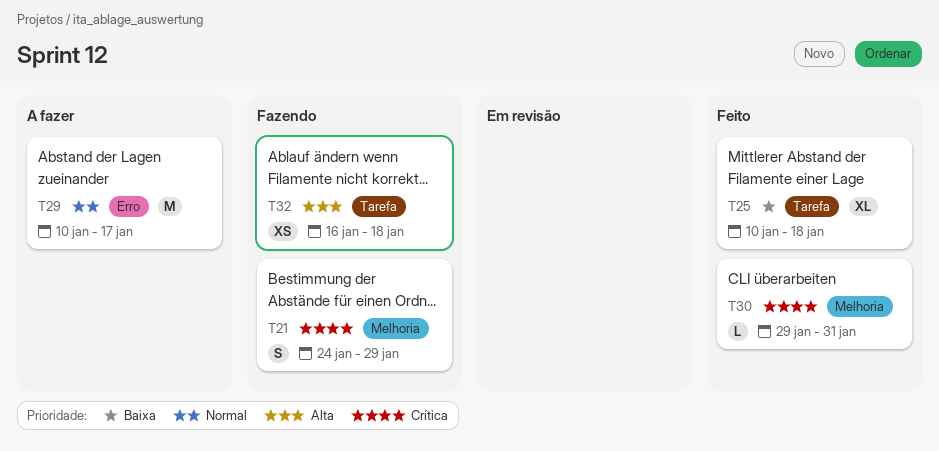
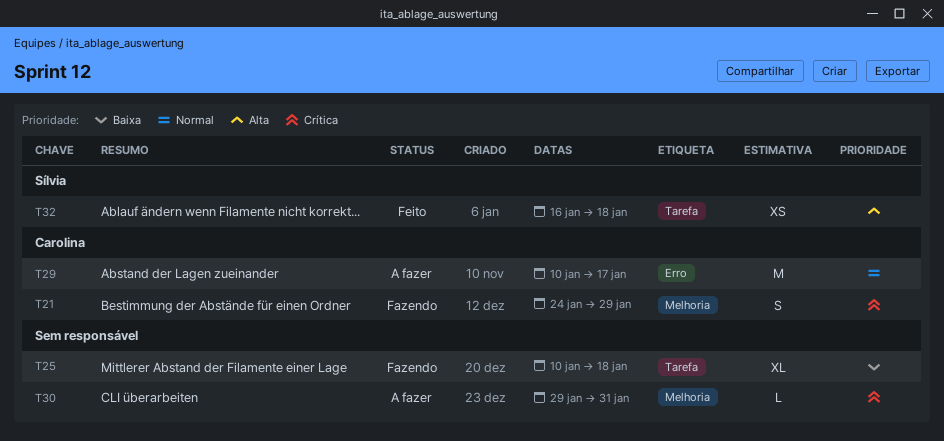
T25, status: Feito -> Fazendo
T30, status: Feito -> A fazer
T32, status: Fazendo -> Feito

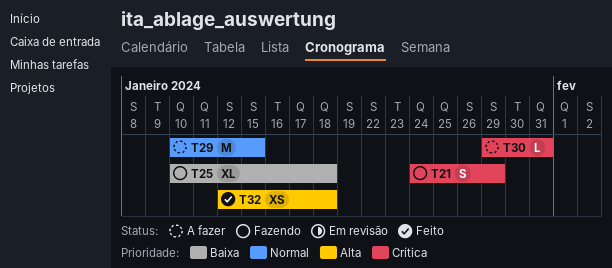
T29, due: Jan 17 -> Jan 15
T32, start: Jan 16 -> Jan 12

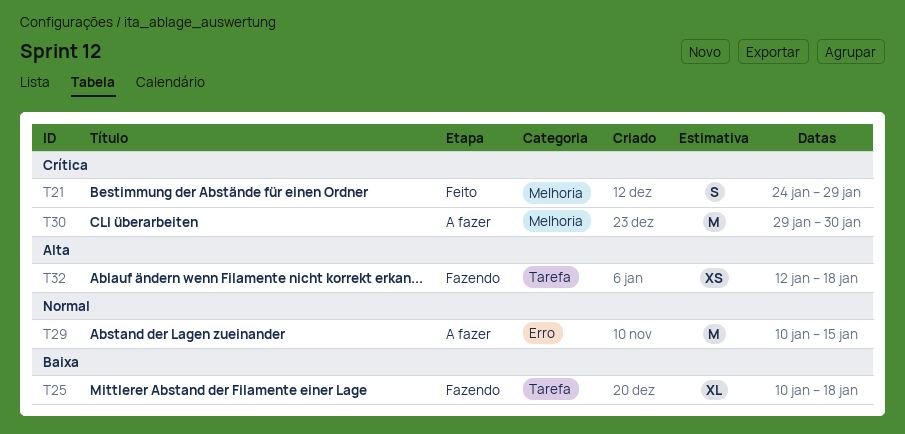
T21, status: Fazendo -> Feito
T30, estimate: L -> M
T30, due: Jan 31 -> Jan 30
T32, status: Feito -> Fazendo

